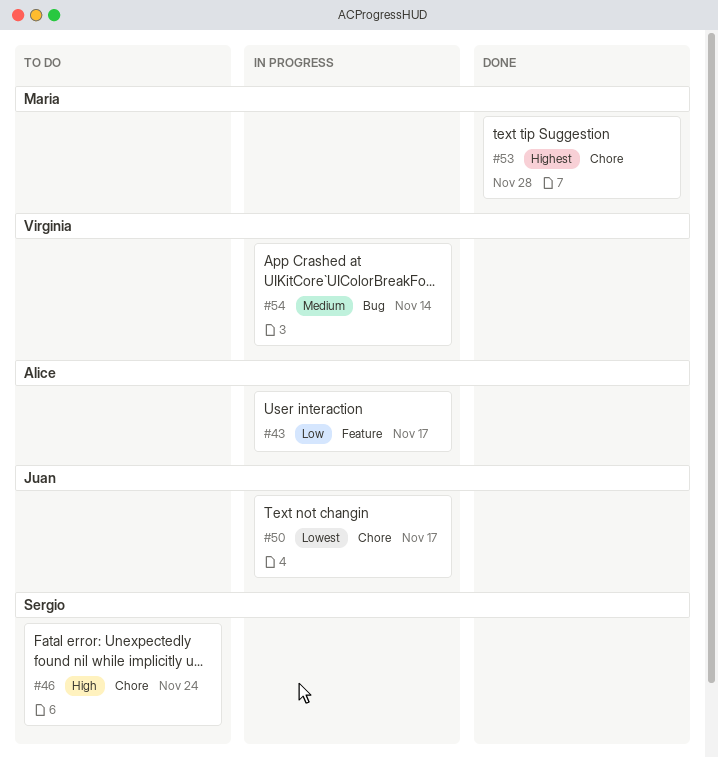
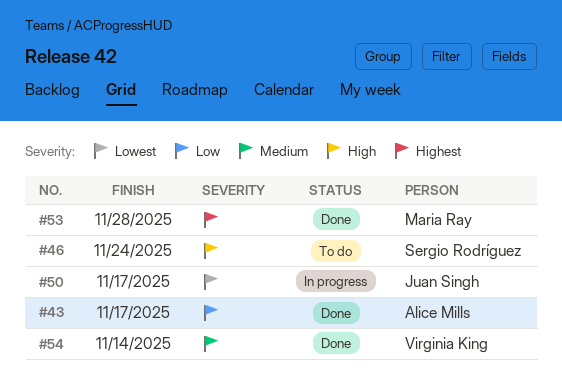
#43, status: In progress -> Done
#54, status: In progress -> Done

